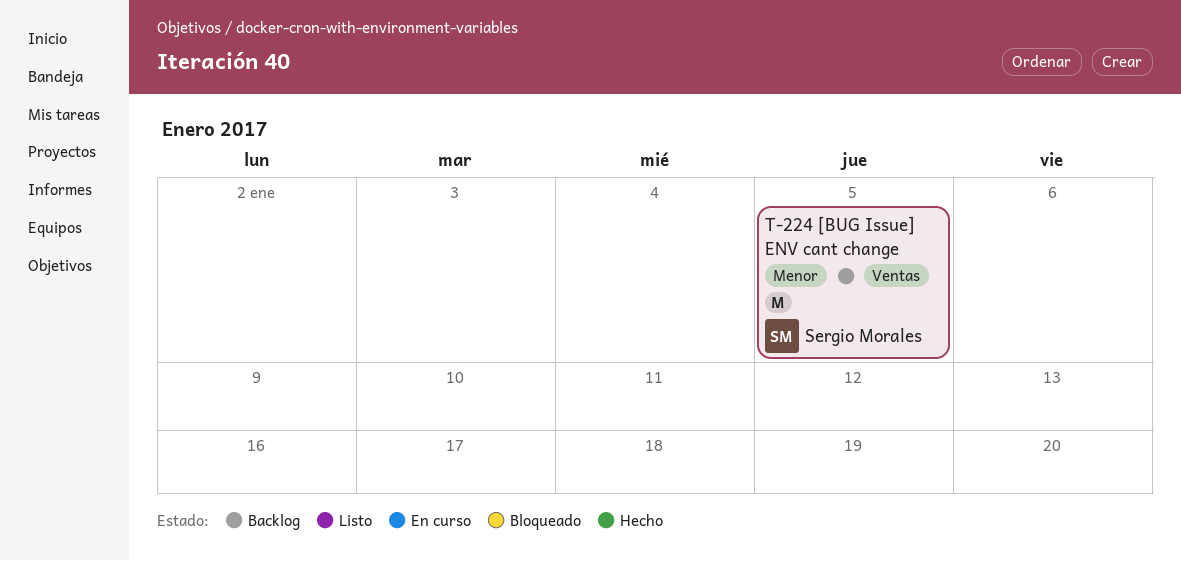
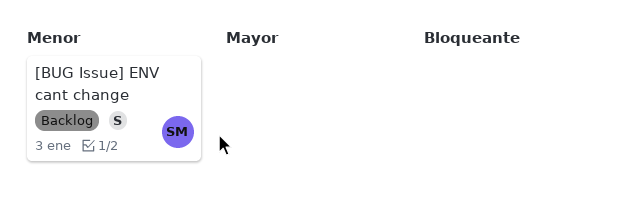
[BUG Issue] ENV cant change, estimate: M -> S
[BUG Issue] ENV cant change, due: Jan 5 -> Jan 3

